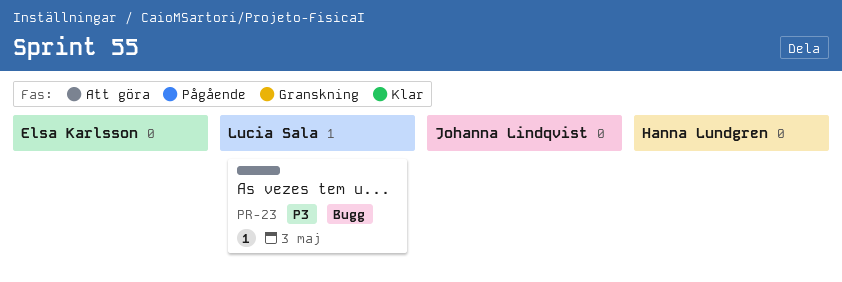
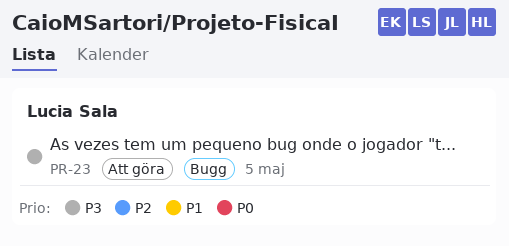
PR-23, due: May 3 -> May 5

